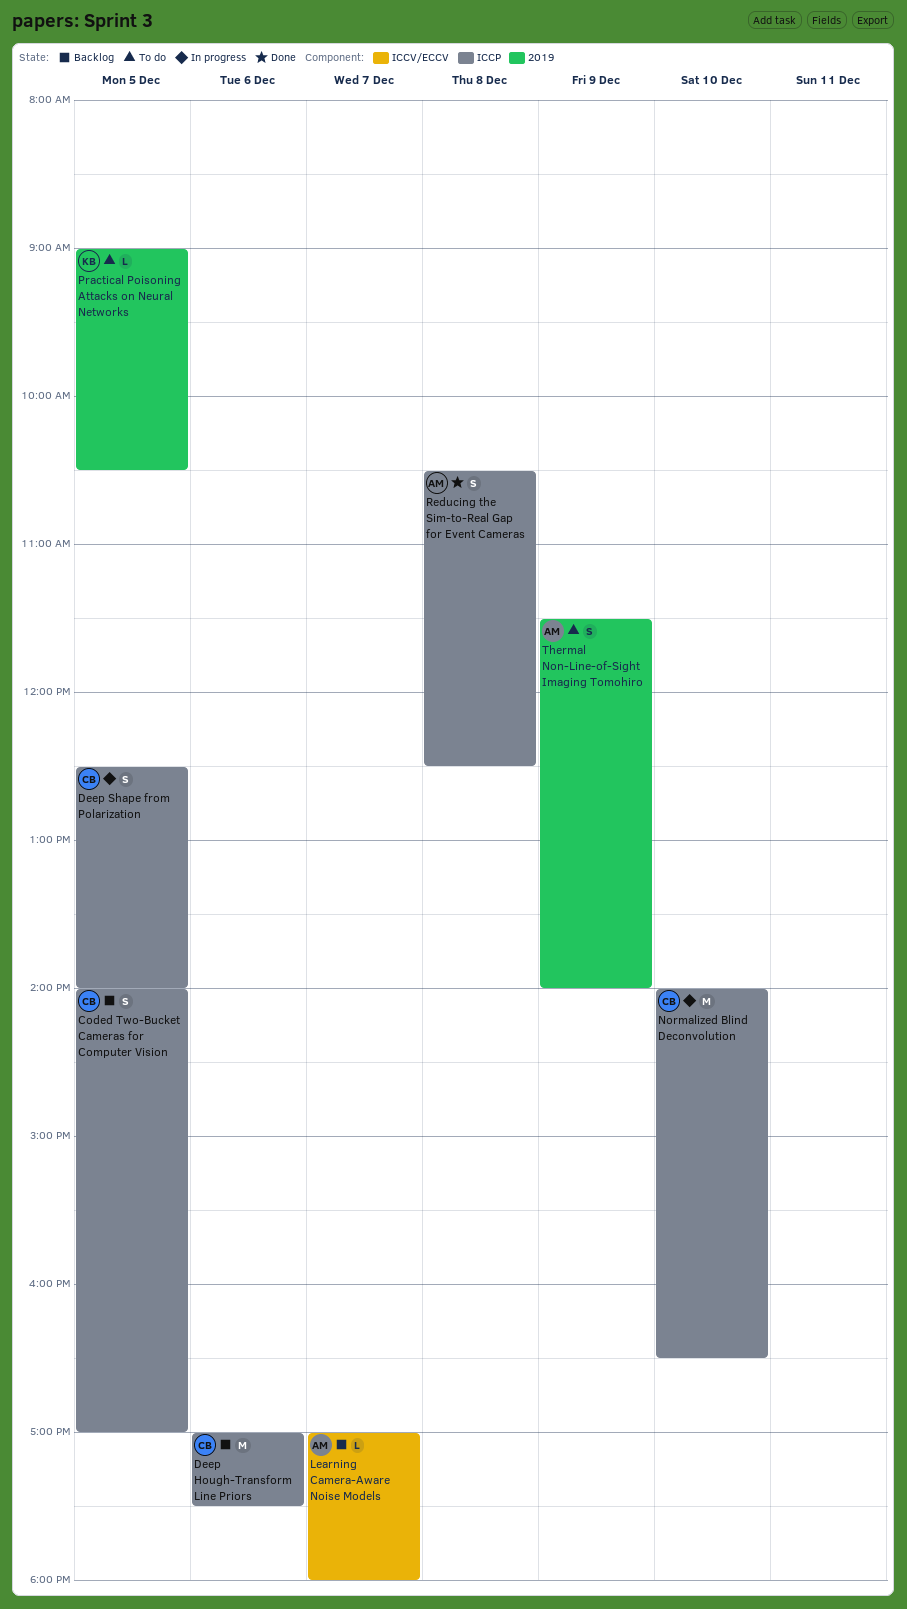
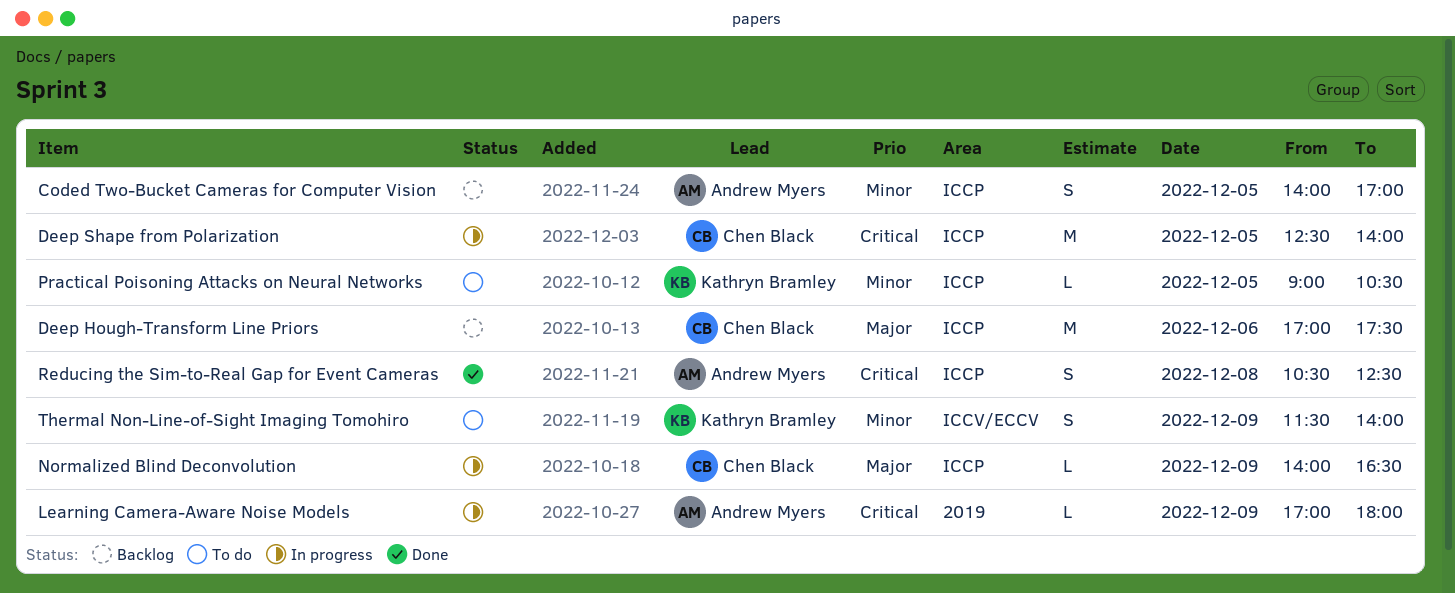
Coded Two-Bucket Cameras for Computer Vision, owner: Chen Black -> Andrew Myers
Deep Shape from Polarization, estimate: S -> M
Learning Camera-Aware Noise Models, status: Backlog -> In progress
Learning Camera-Aware Noise Models, label: ICCV/ECCV -> 2019
Learning Camera-Aware Noise Models, day: Dec 7 -> Dec 9
Normalized Blind Deconvolution, estimate: M -> L
Normalized Blind Deconvolution, day: Dec 10 -> Dec 9
Practical Poisoning Attacks on Neural Networks, label: 2019 -> ICCP
Thermal Non-Line-of-Sight Imaging Tomohiro, owner: Andrew Myers -> Kathryn Bramley
Thermal Non-Line-of-Sight Imaging Tomohiro, label: 2019 -> ICCV/ECCV

